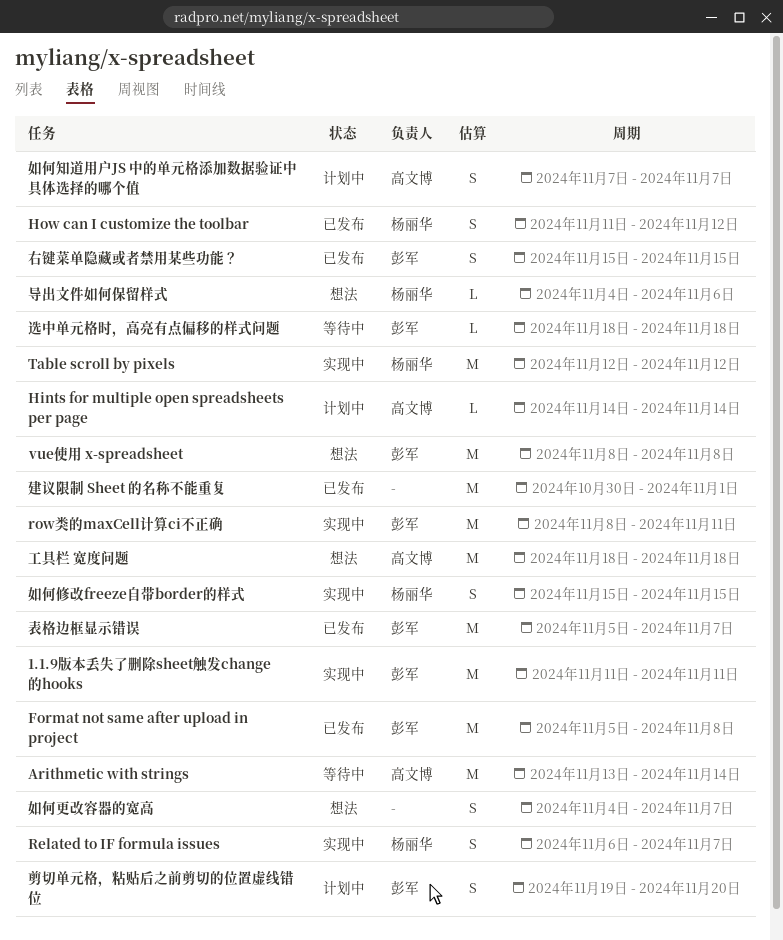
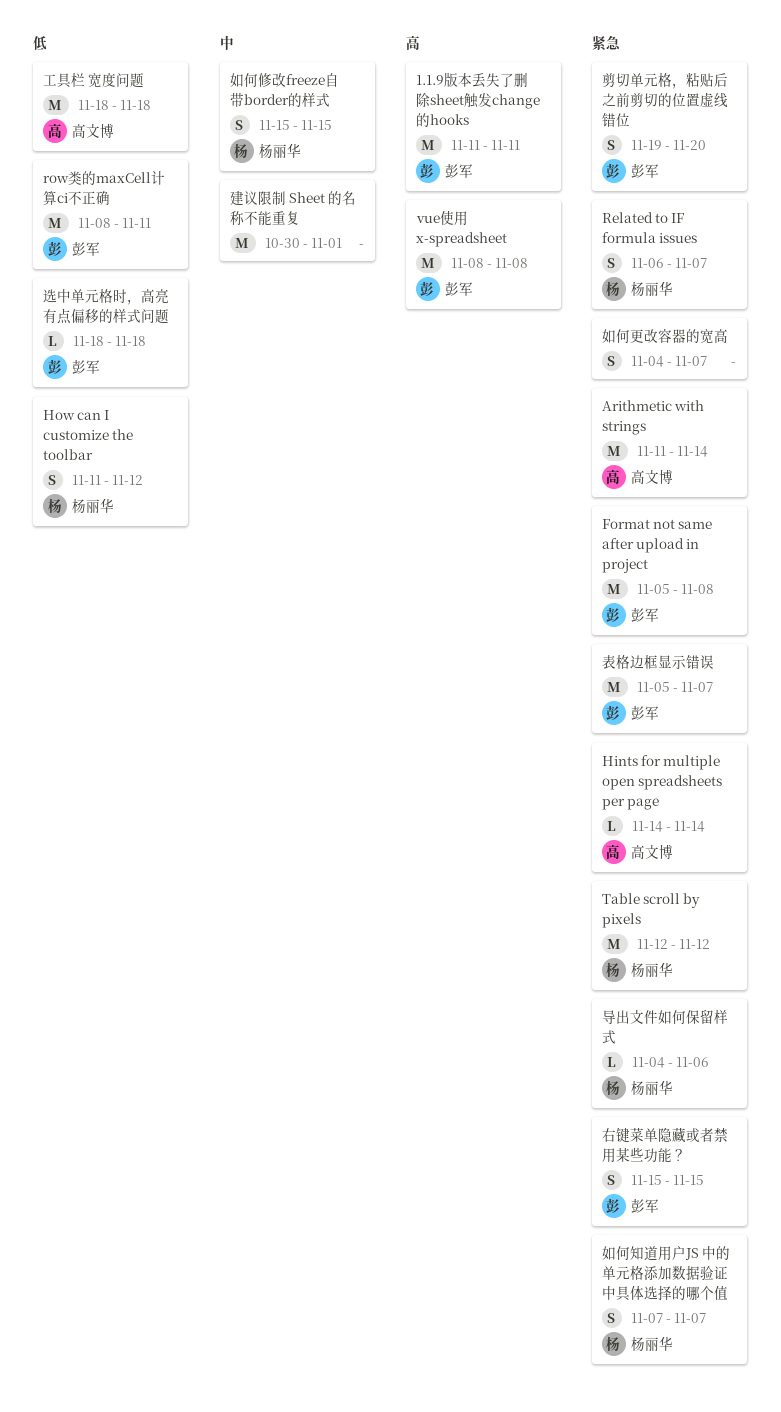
Arithmetic with strings, start: Nov 13 -> Nov 11
如何知道用户JS 中的单元格添加数据验证中具体选择的哪个值, owner: 高文博 -> 杨丽华

